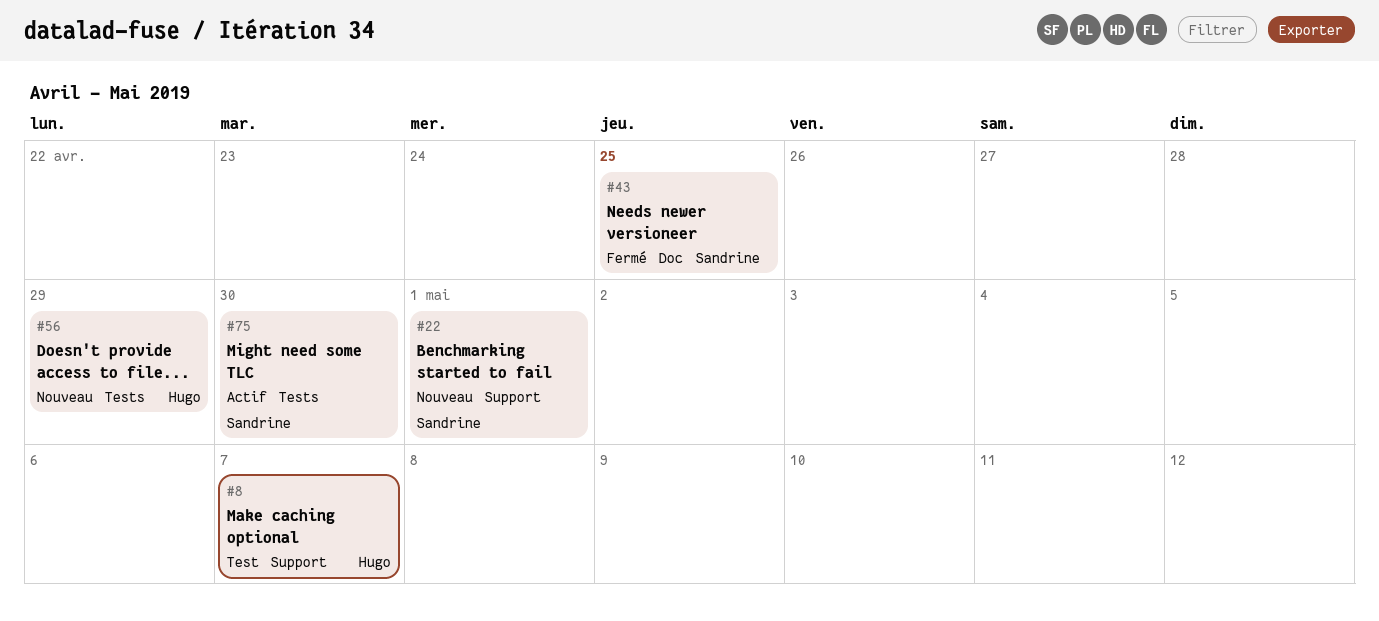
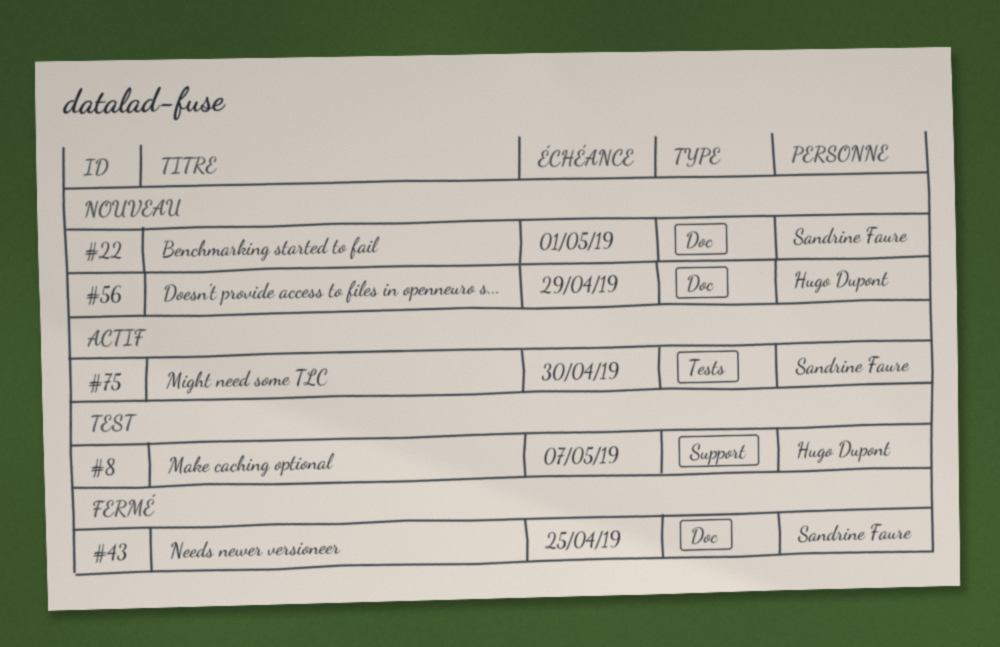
#22, label: Support -> Doc
#56, label: Tests -> Doc

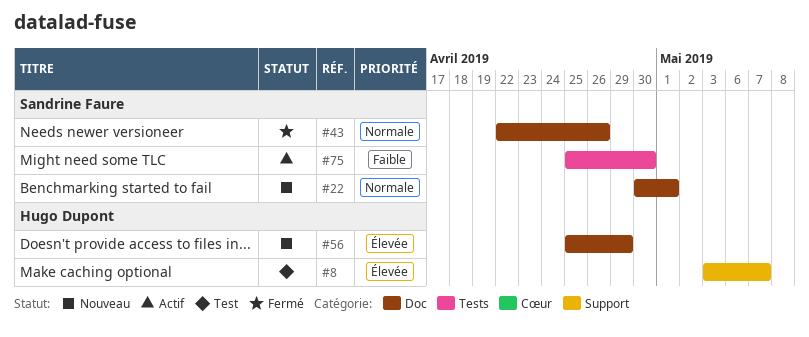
#43, due: Apr 25 -> Apr 26

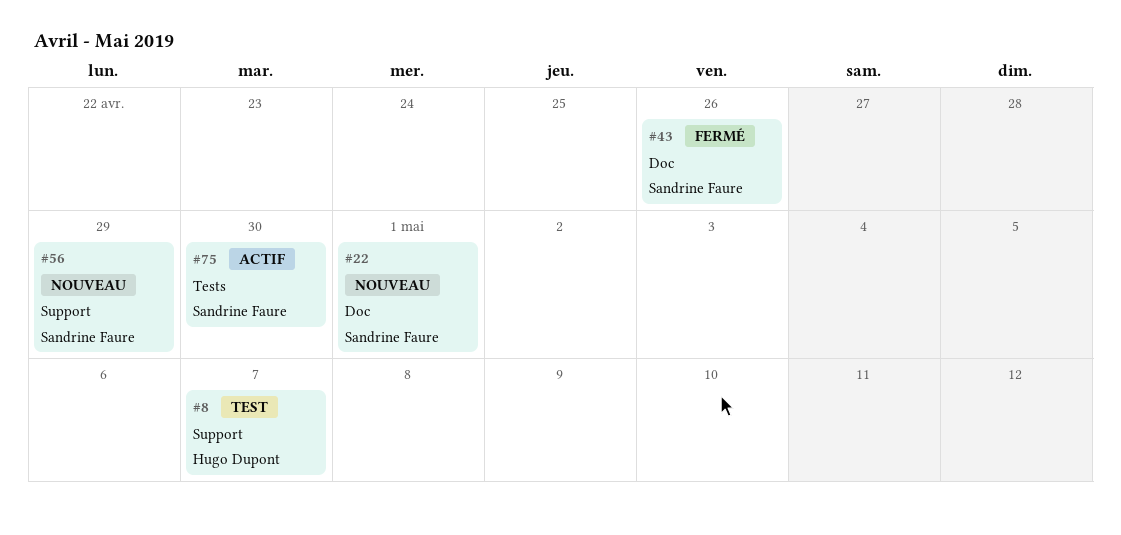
#56, owner: Hugo Dupont -> Sandrine Faure
#56, label: Doc -> Support

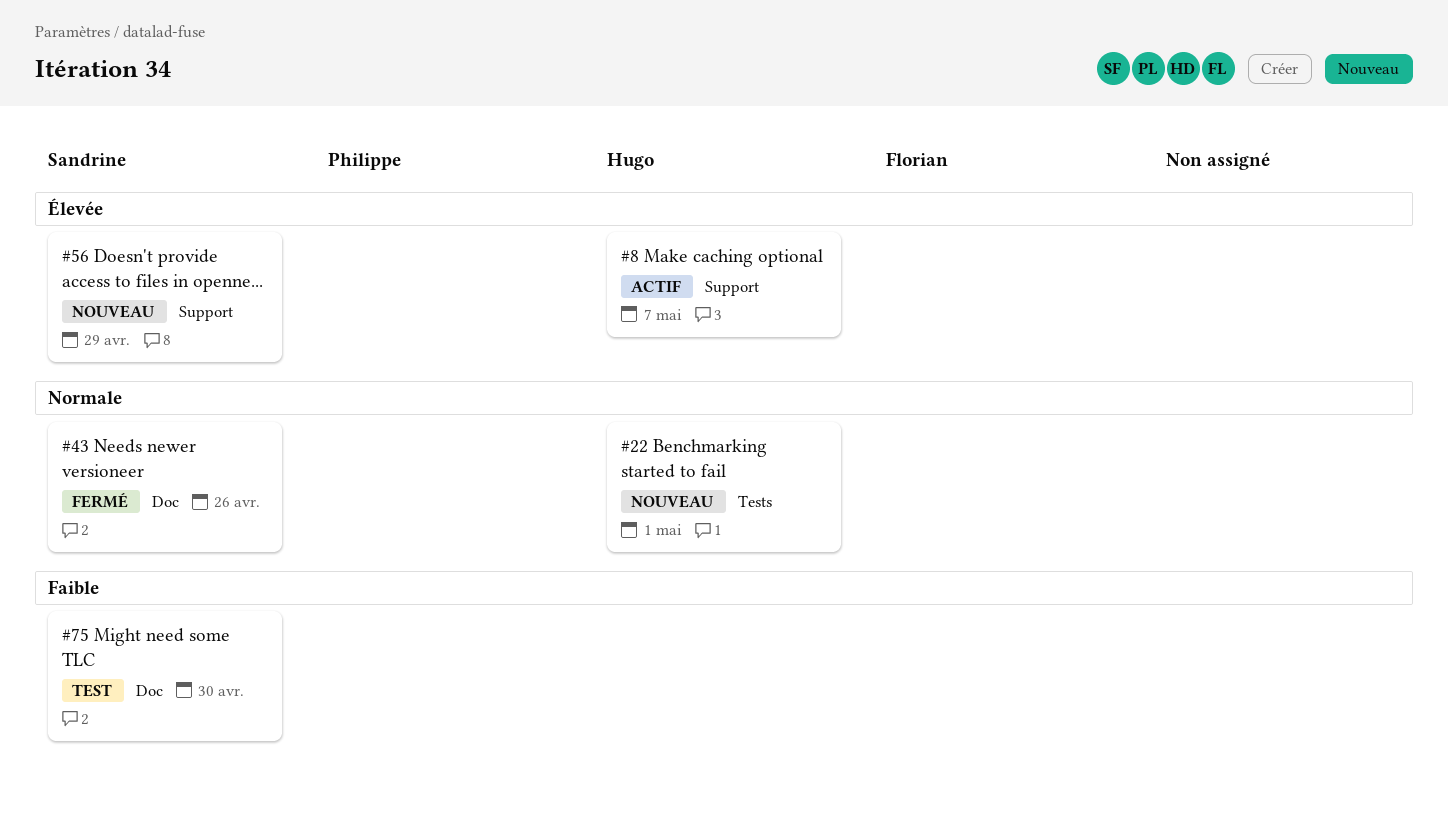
#8, status: Test -> Actif
#22, owner: Sandrine Faure -> Hugo Dupont
#22, label: Doc -> Tests
#75, status: Actif -> Test
#75, label: Tests -> Doc

